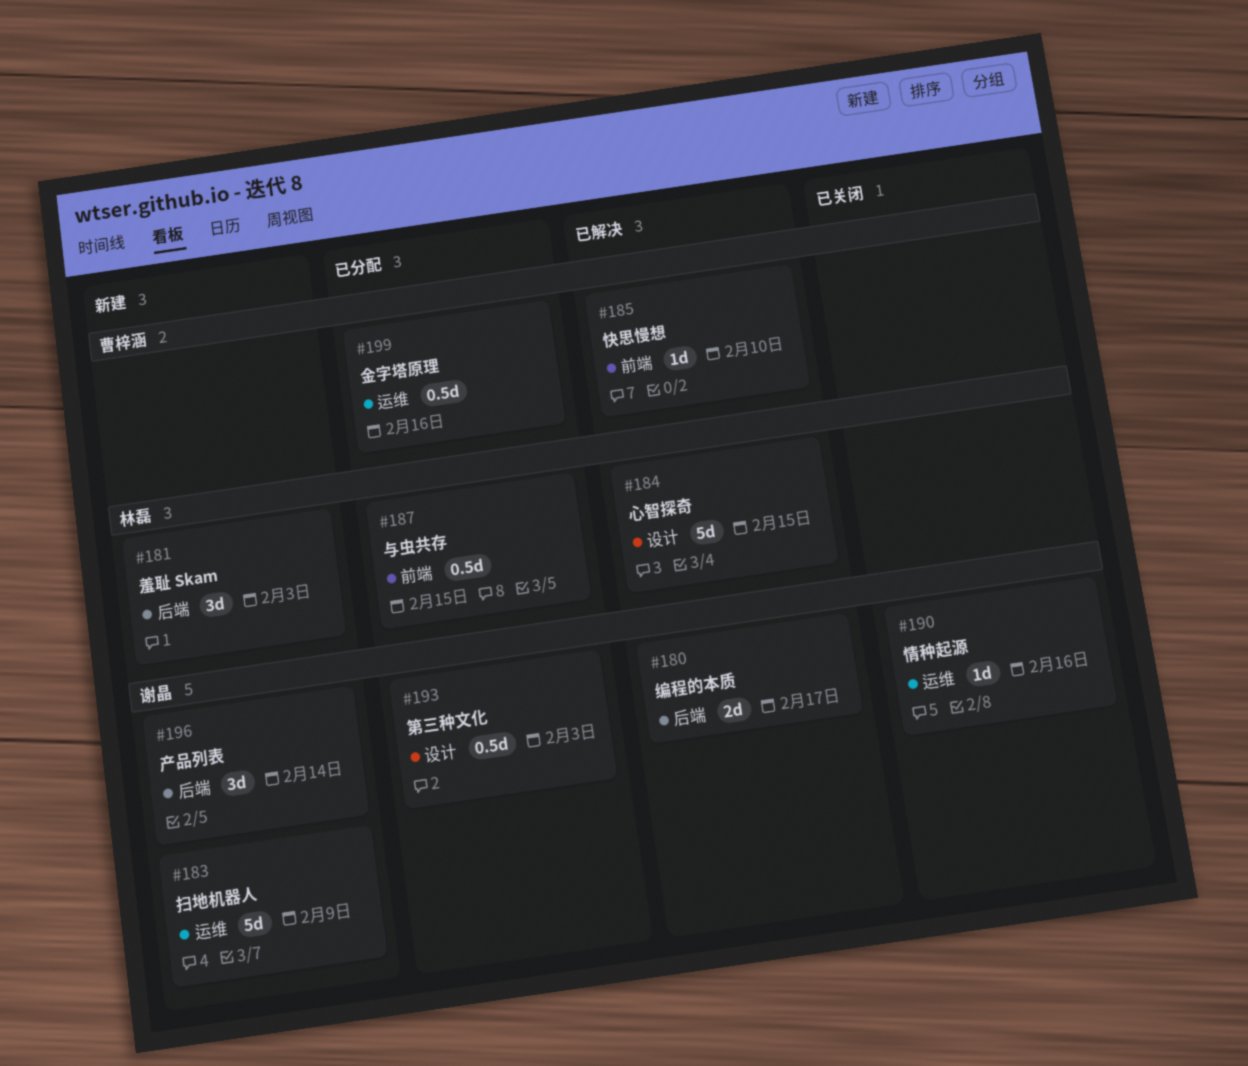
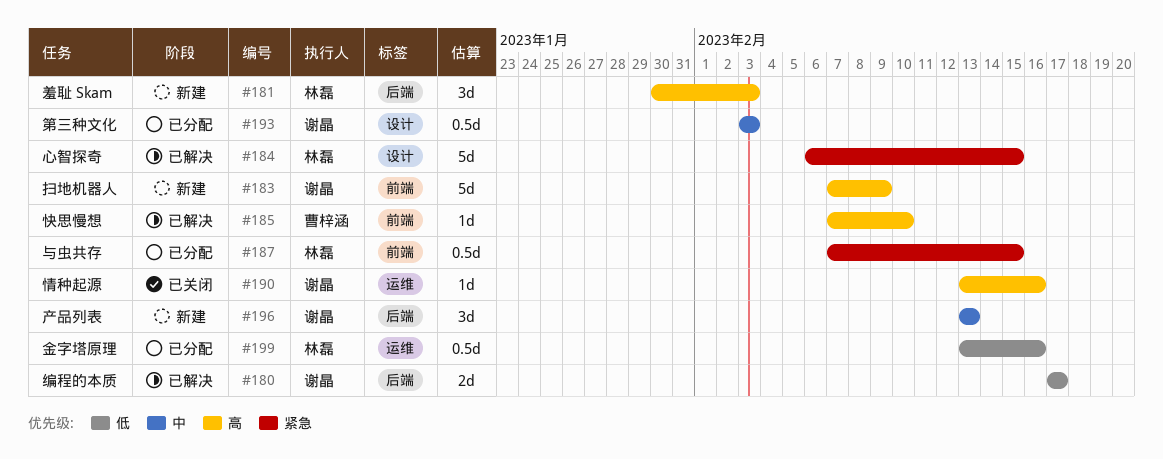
#183, label: 运维 -> 前端
#196, due: Feb 14 -> Feb 13
#199, owner: 曹梓涵 -> 林磊

